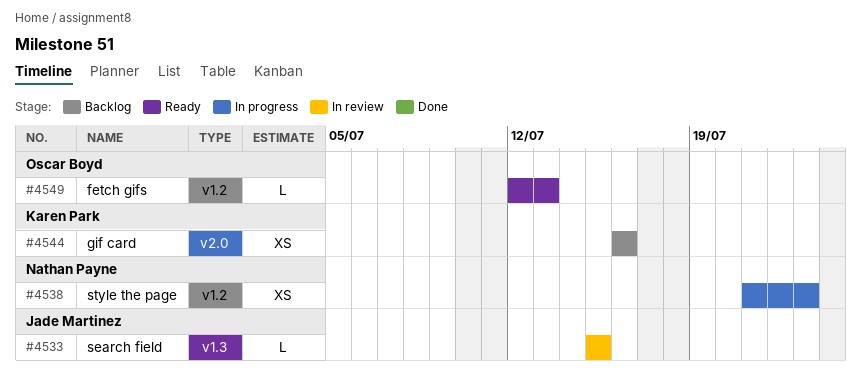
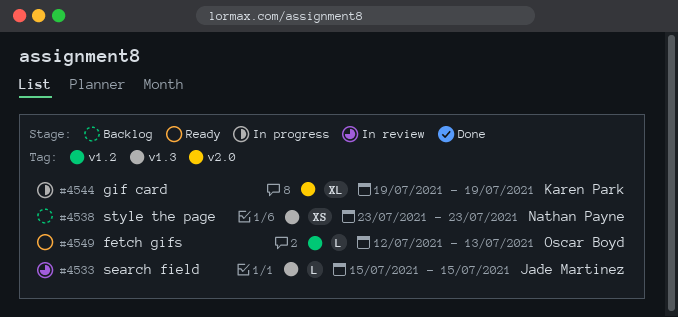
#4538, status: In progress -> Backlog
#4538, label: v1.2 -> v1.3
#4538, start: Jul 21 -> Jul 23
#4544, status: Backlog -> In progress
#4544, estimate: XS -> XL
#4544, start: Jul 16 -> Jul 19
#4544, due: Jul 16 -> Jul 19

